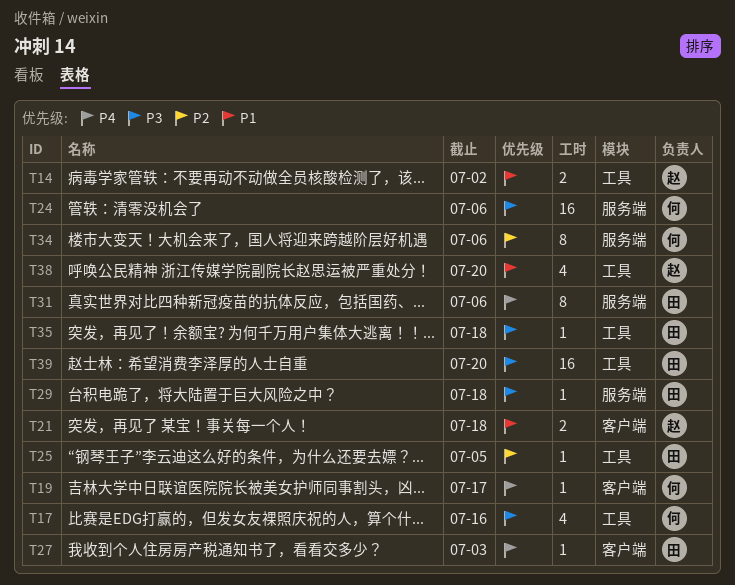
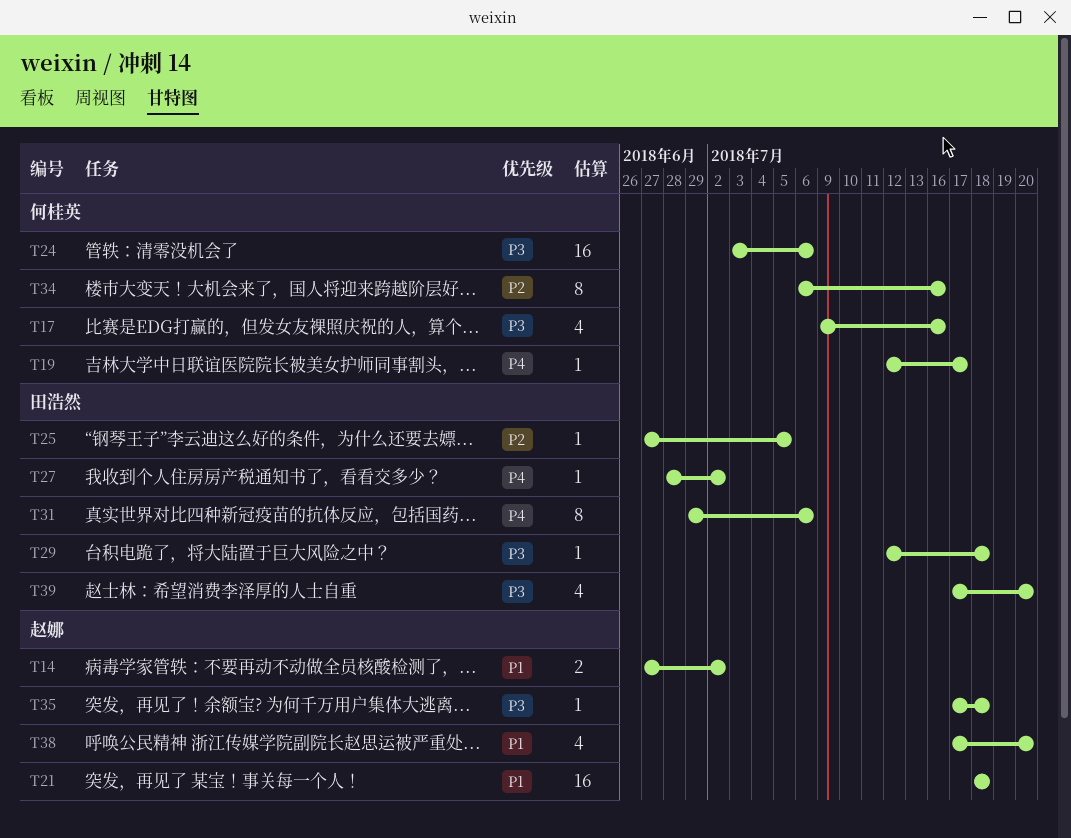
T21, estimate: 2 -> 16
T27, due: Jul 3 -> Jul 2
T34, due: Jul 6 -> Jul 16
T35, owner: 田浩然 -> 赵娜
T39, estimate: 16 -> 4

